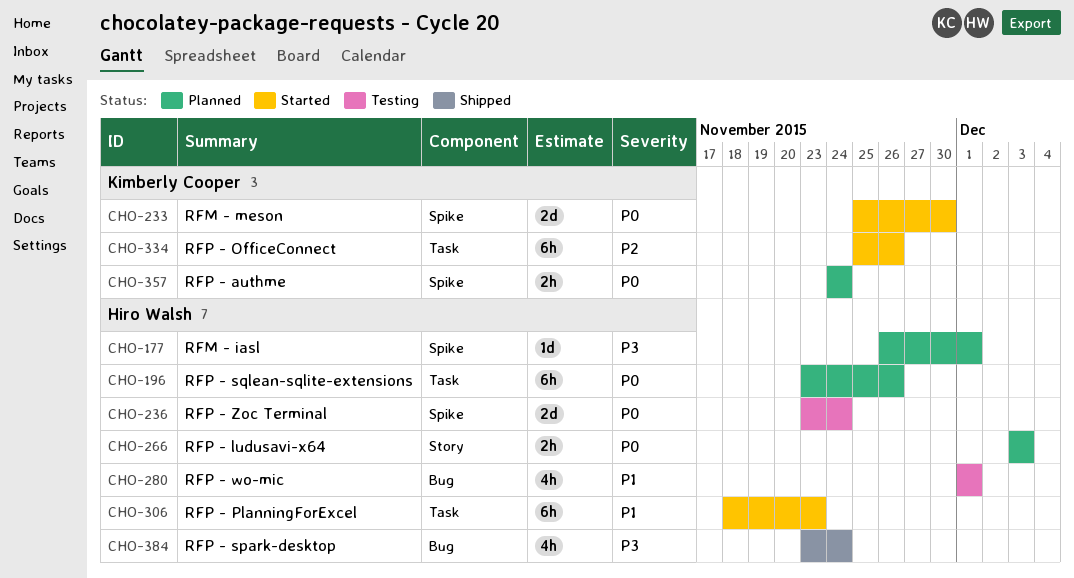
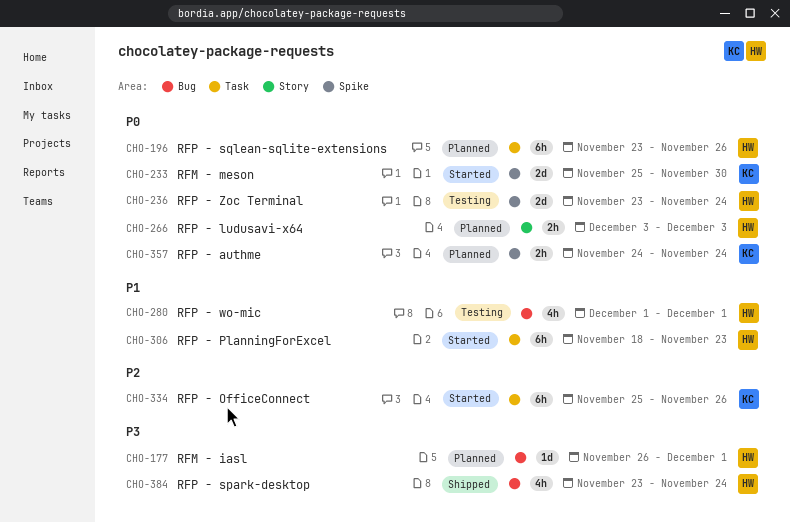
CHO-177, label: Spike -> Bug

